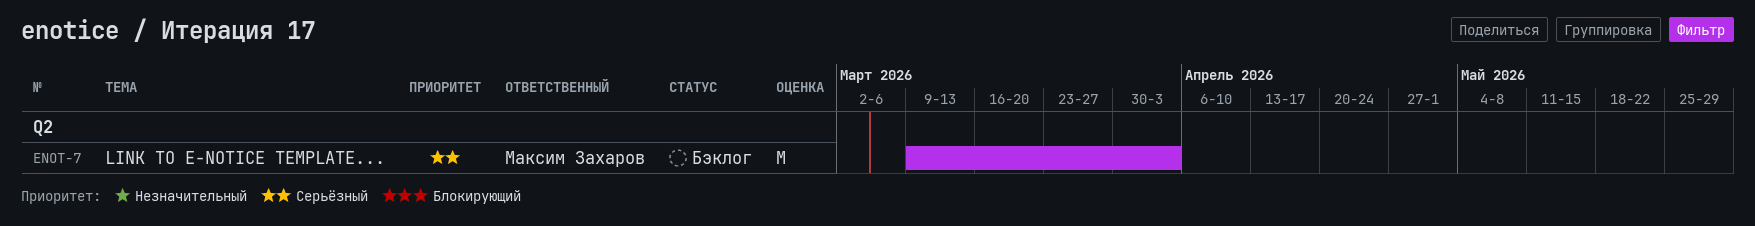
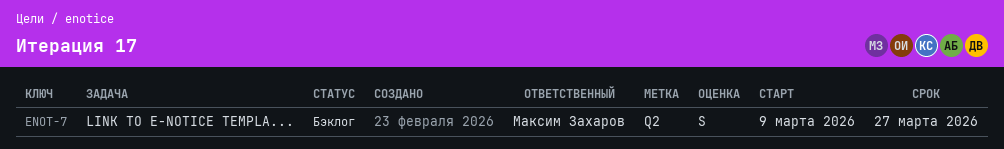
ENOT-7, estimate: M -> S
ENOT-7, due: Apr 3 -> Mar 27

